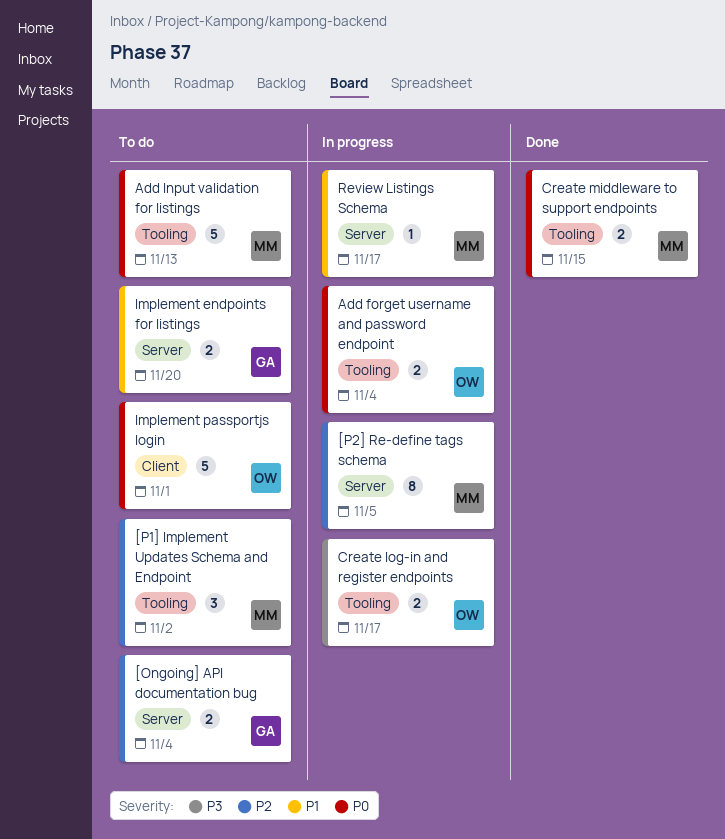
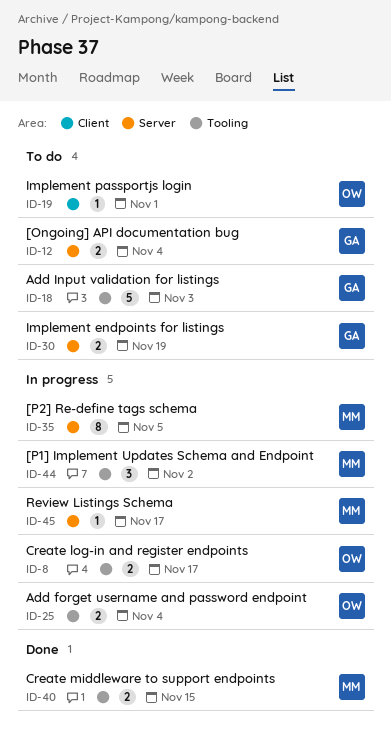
[P1] Implement Updates Schema and Endpoint, status: To do -> In progress
Add Input validation for listings, owner: MM -> GA
Add Input validation for listings, due: Nov 13 -> Nov 3
Implement endpoints for listings, due: Nov 20 -> Nov 19
Implement passportjs login, estimate: 5 -> 1

